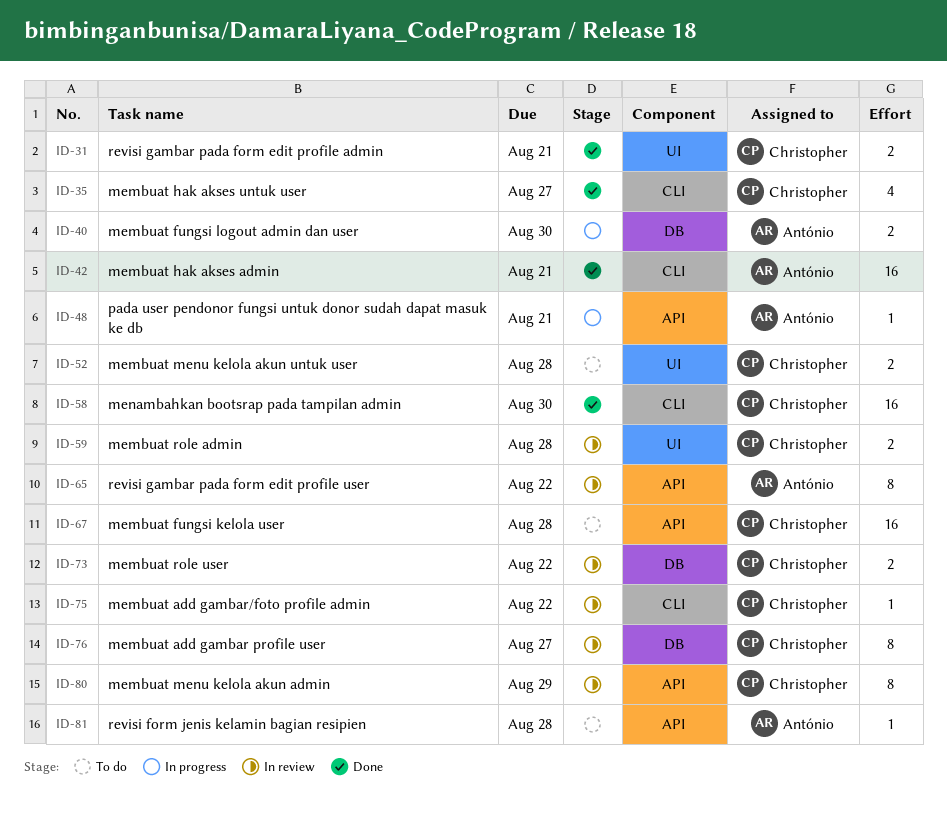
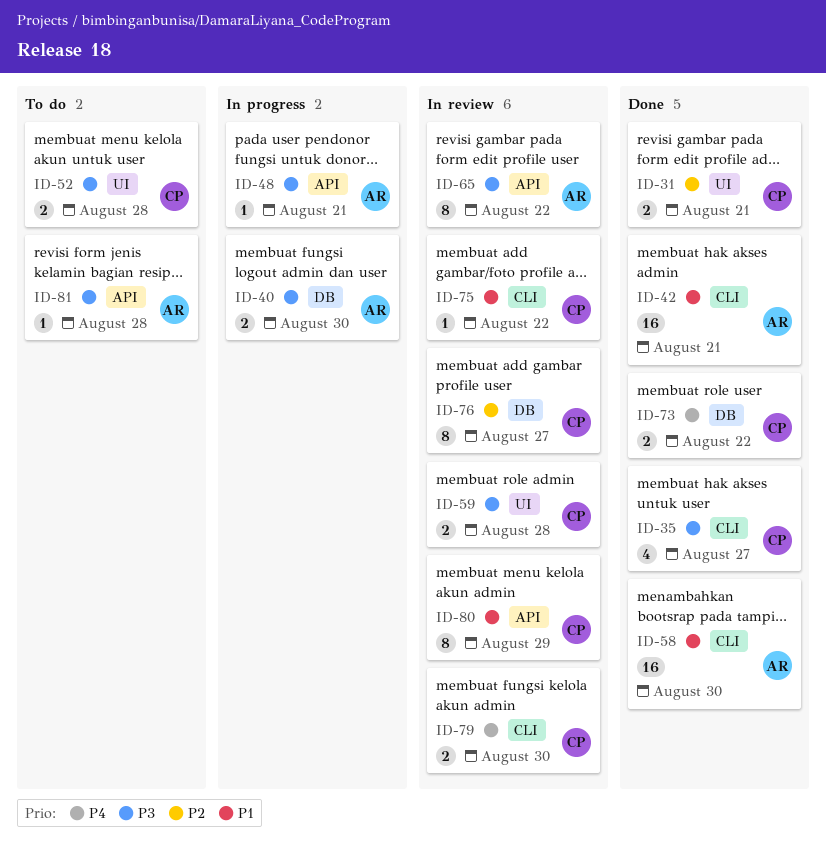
ID-58, owner: Christopher -> António
ID-67: present -> none
ID-73, status: In review -> Done
ID-79: none -> present

